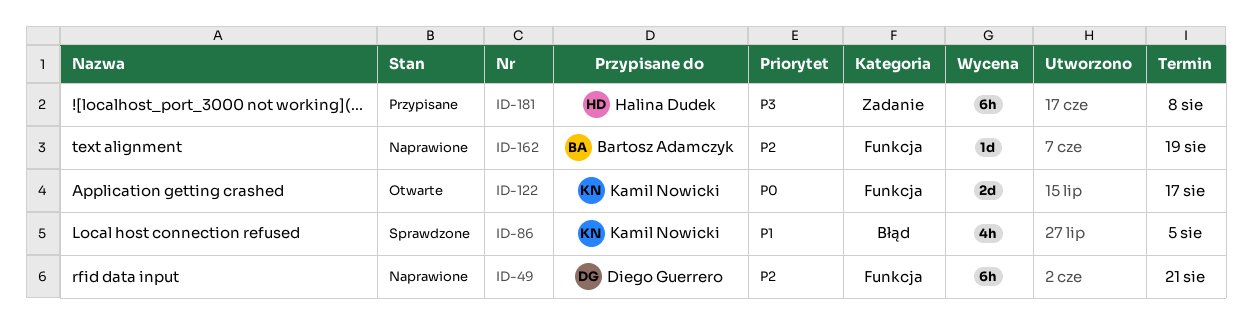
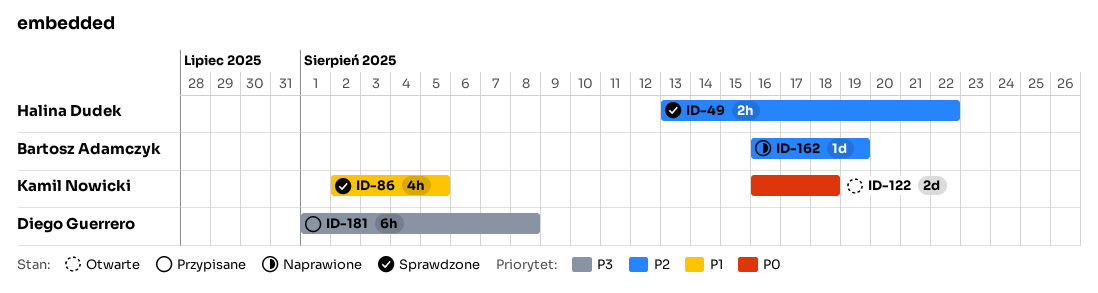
ID-49, status: Naprawione -> Sprawdzone
ID-49, owner: Diego Guerrero -> Halina Dudek
ID-49, estimate: 6h -> 2h
ID-49, due: Aug 21 -> Aug 22
ID-122, due: Aug 17 -> Aug 18
ID-181, owner: Halina Dudek -> Diego Guerrero

